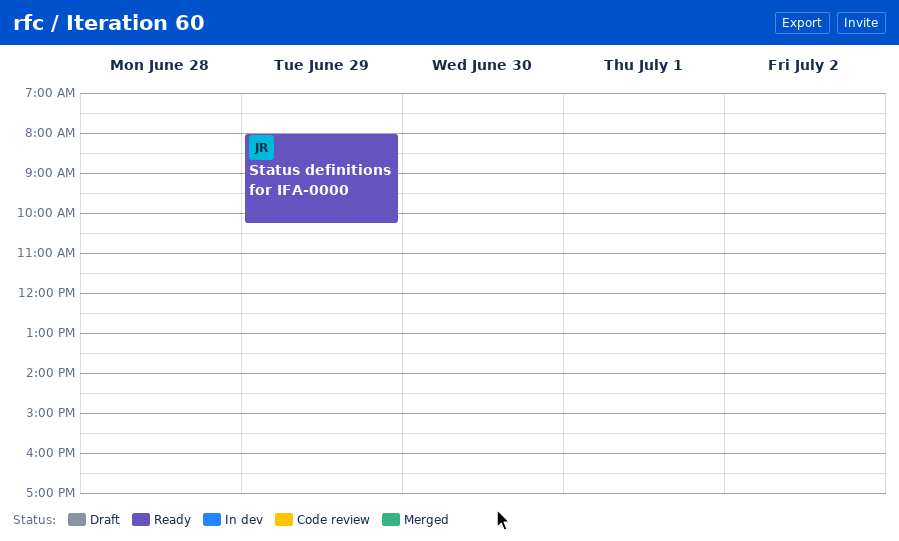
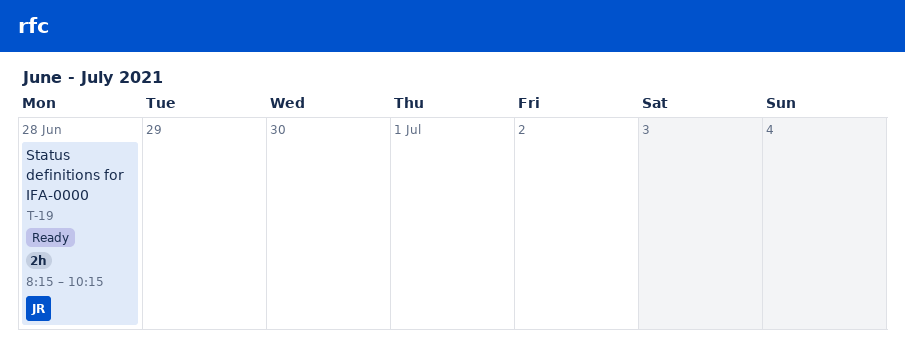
Status definitions for IFA-0000, day: Jun 29 -> Jun 28
Status definitions for IFA-0000, begins: 08:00 -> 08:15

